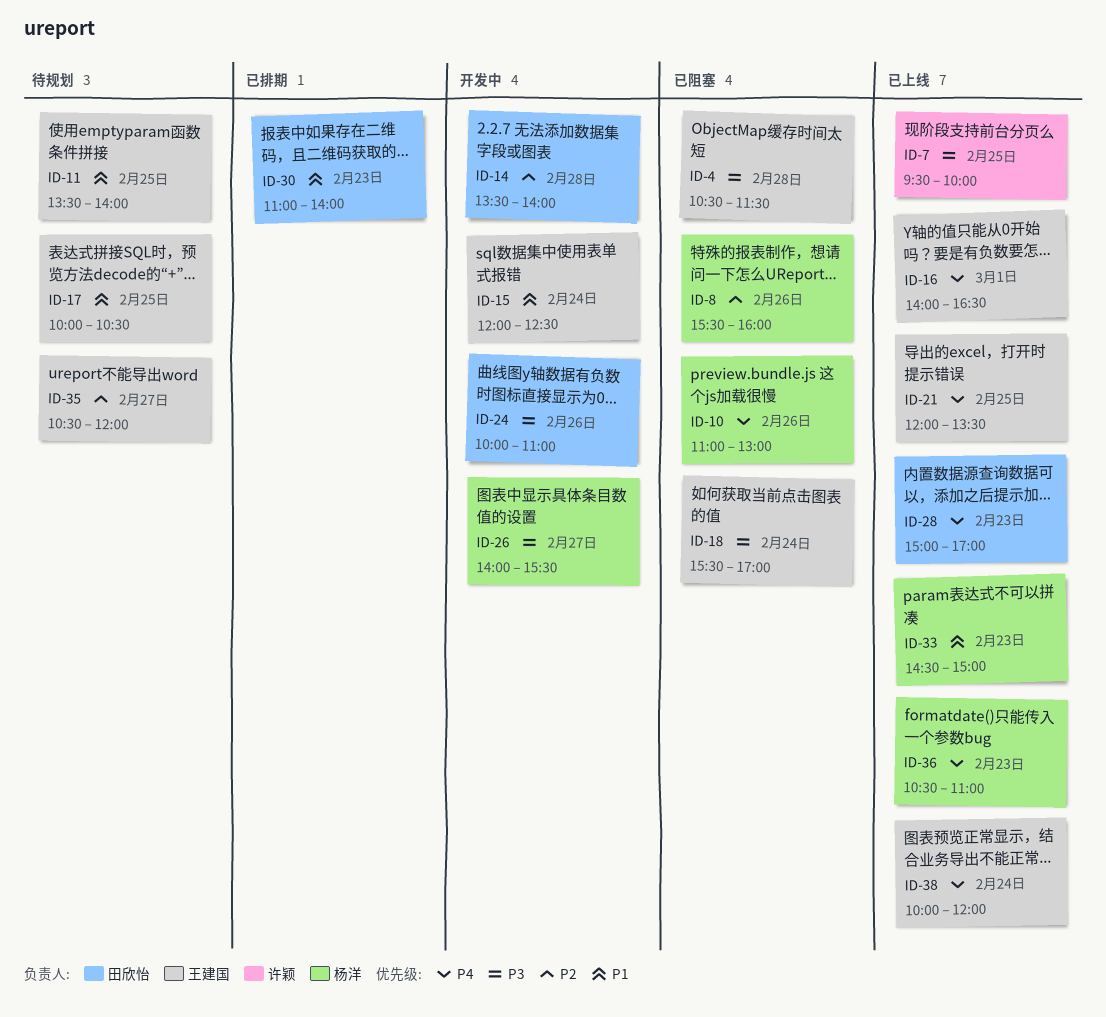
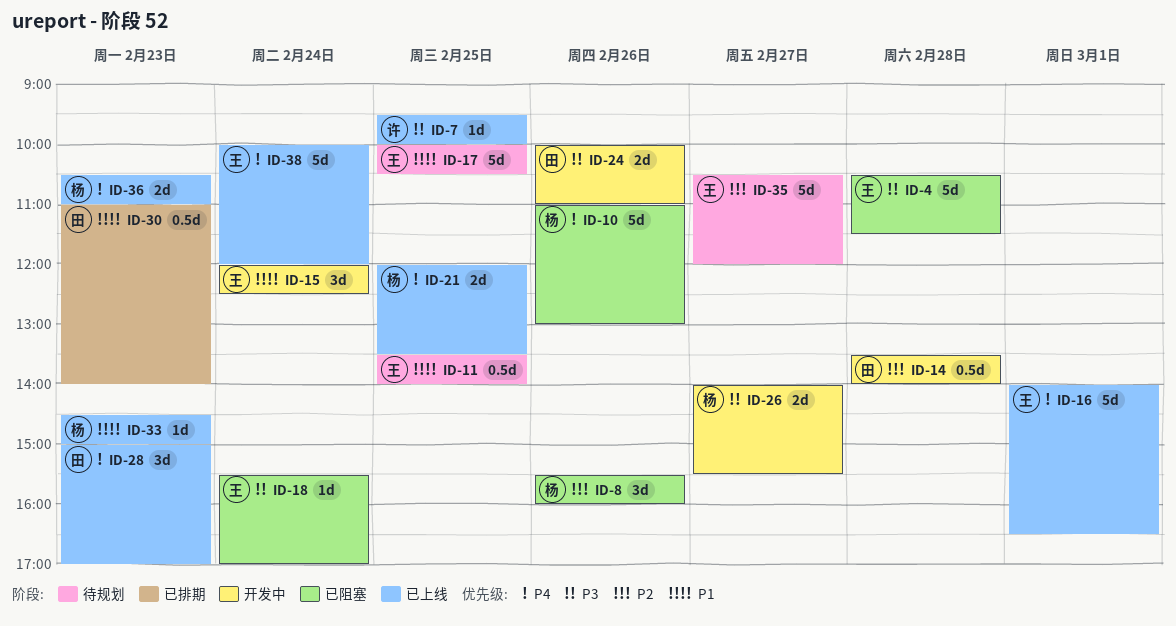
ID-21, owner: 王建国 -> 杨洋

